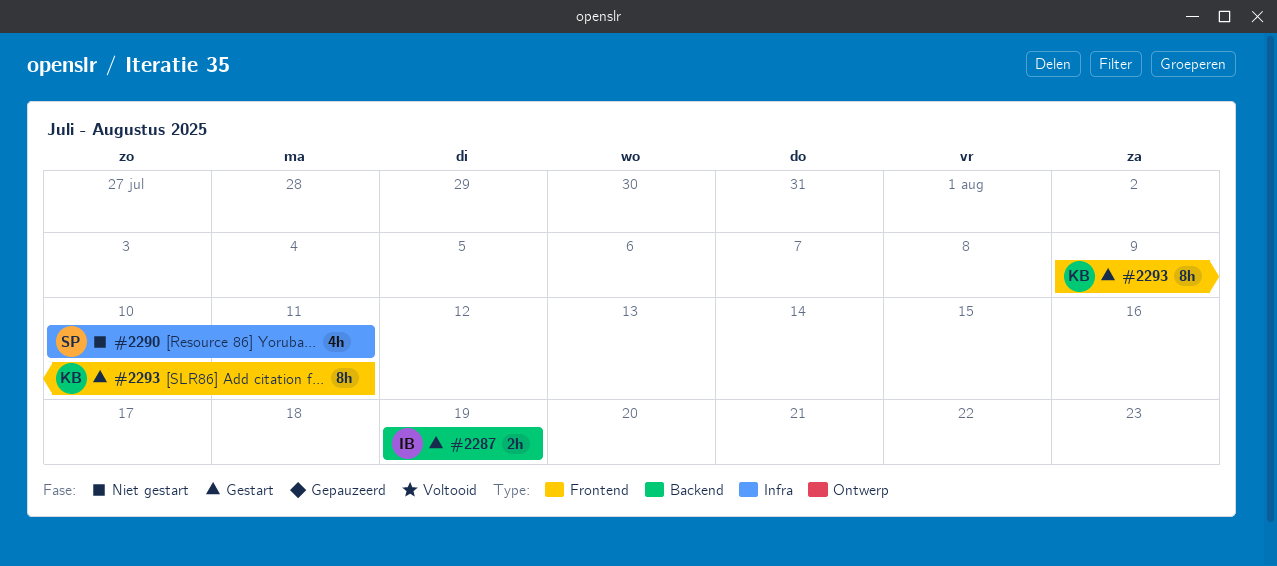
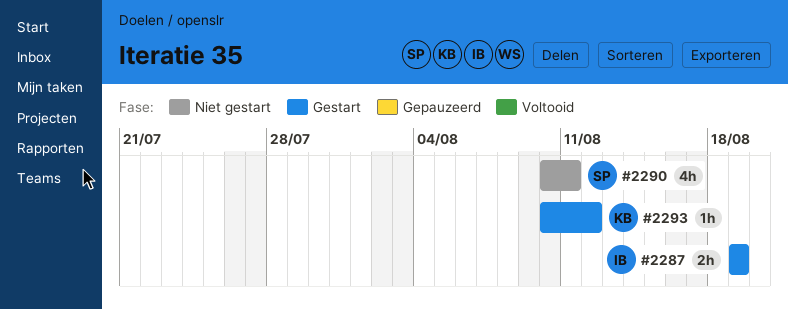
#2293, estimate: 8h -> 1h
#2293, start: Aug 9 -> Aug 10
#2293, due: Aug 11 -> Aug 12

